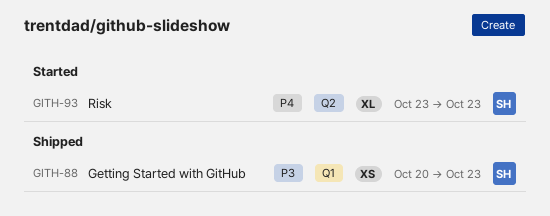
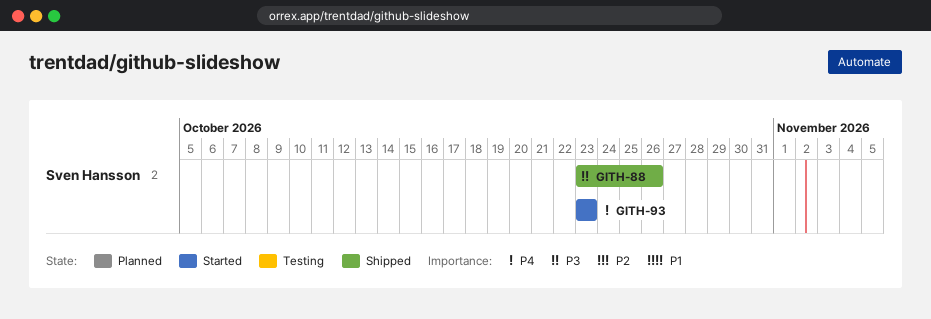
GITH-88, start: Oct 20 -> Oct 23
GITH-88, due: Oct 23 -> Oct 26

